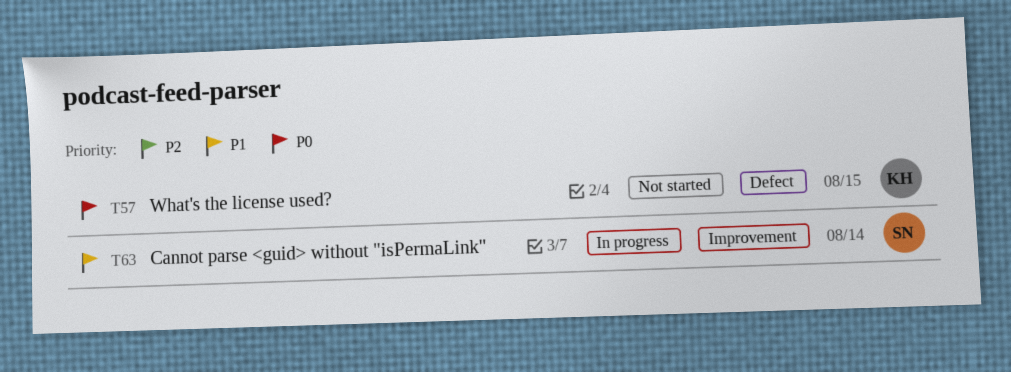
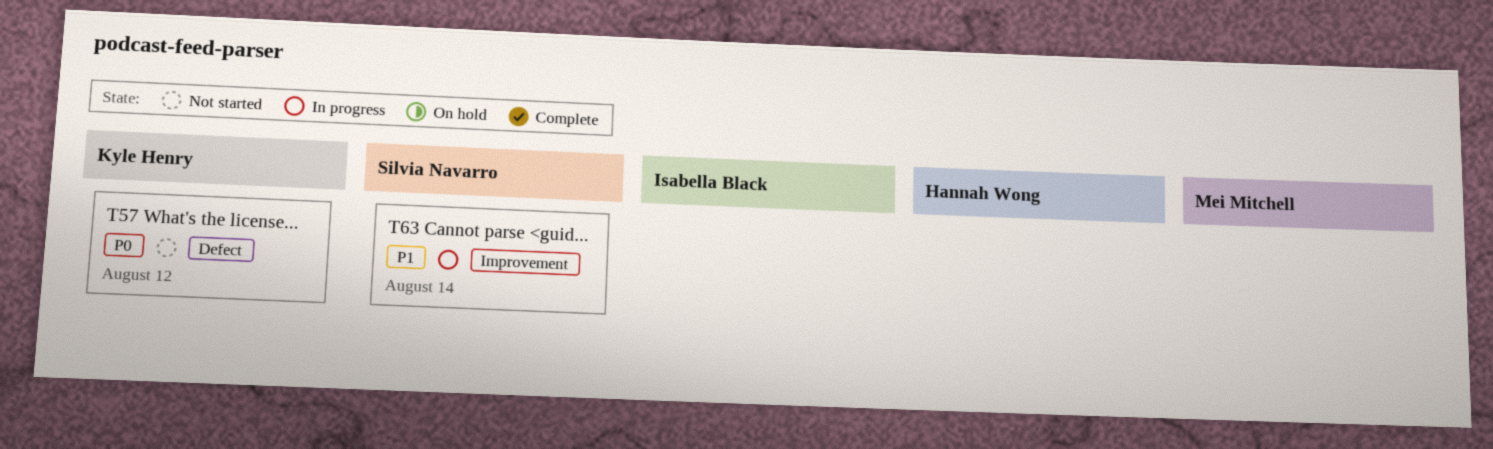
T57, due: Aug 15 -> Aug 12

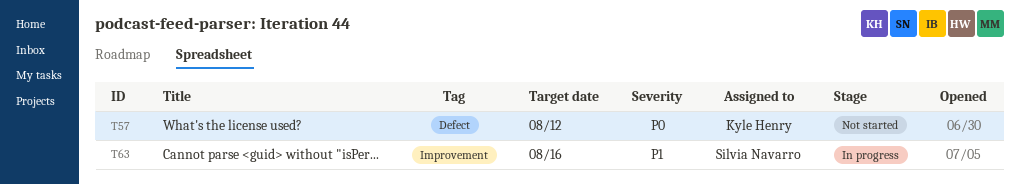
T63, due: Aug 14 -> Aug 16

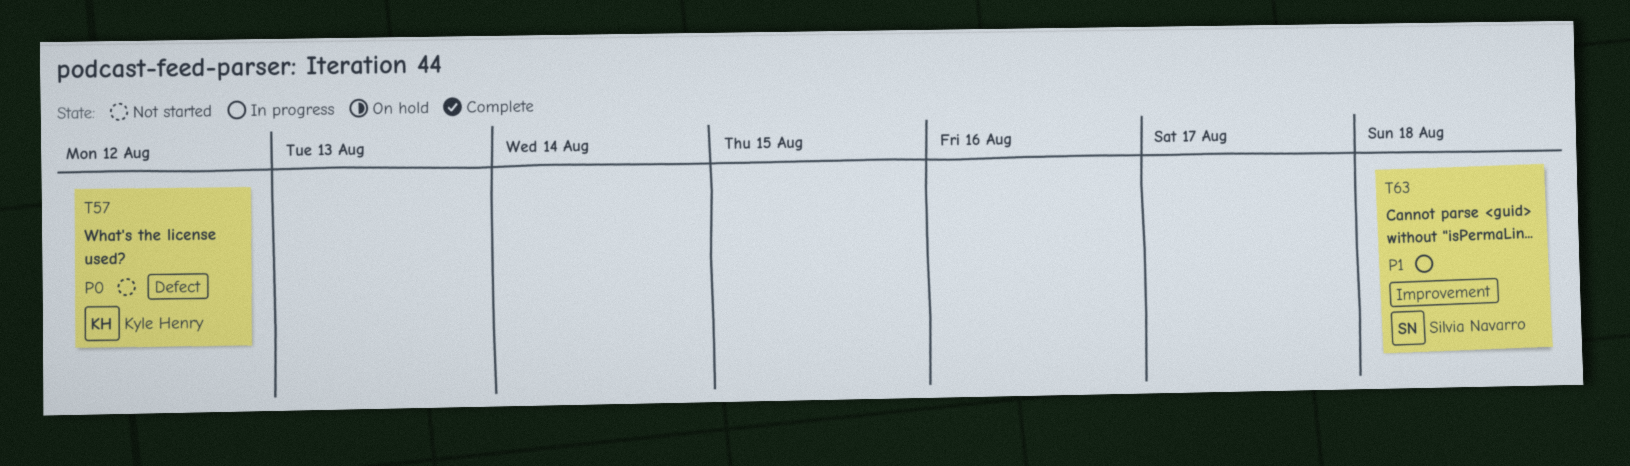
T63, due: Aug 16 -> Aug 18

